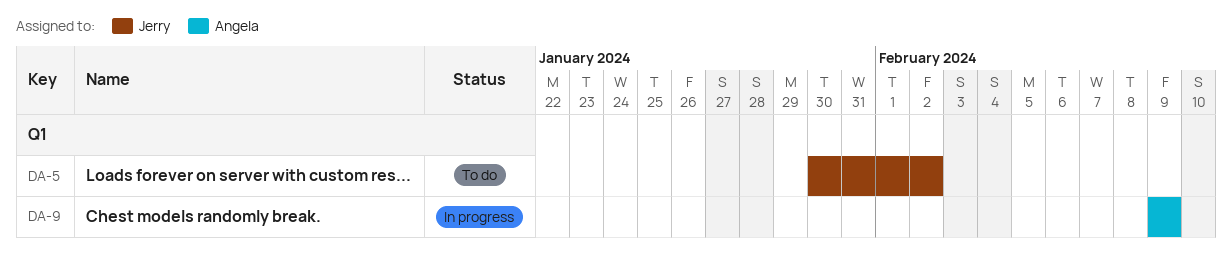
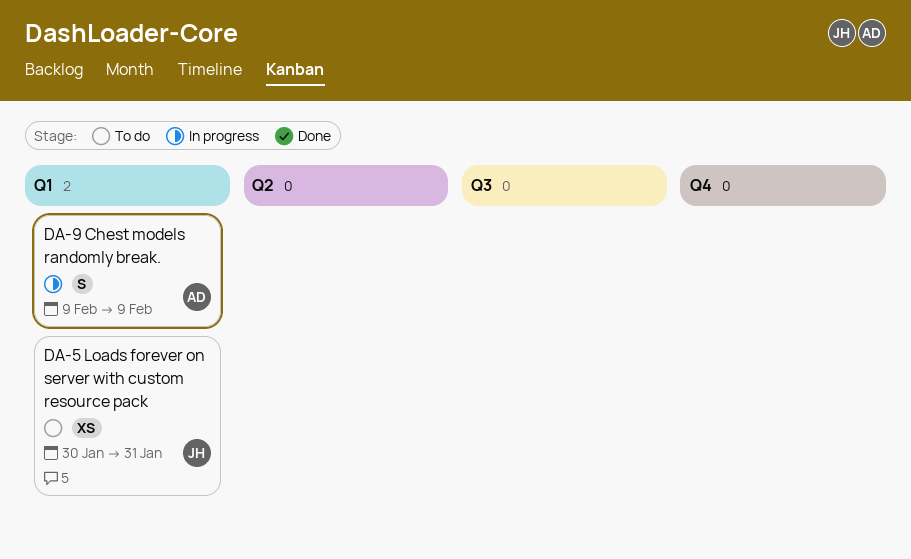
DA-5, due: Feb 2 -> Jan 31

